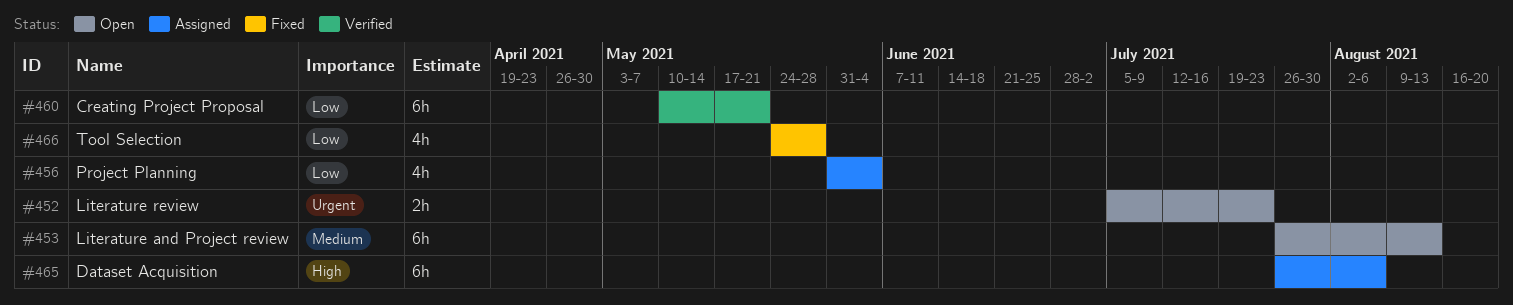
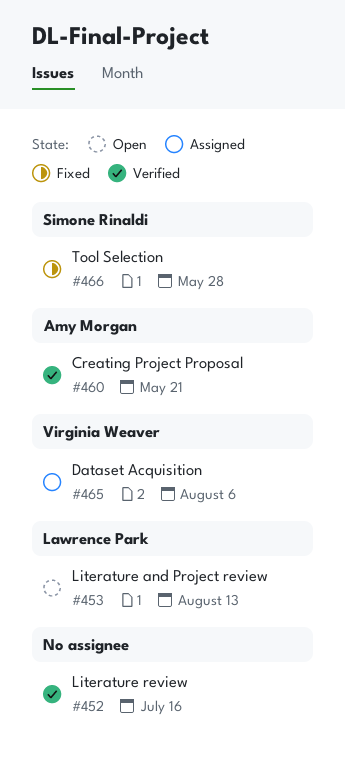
#452, status: Open -> Verified
#452, due: Jul 23 -> Jul 16
#456: present -> none

